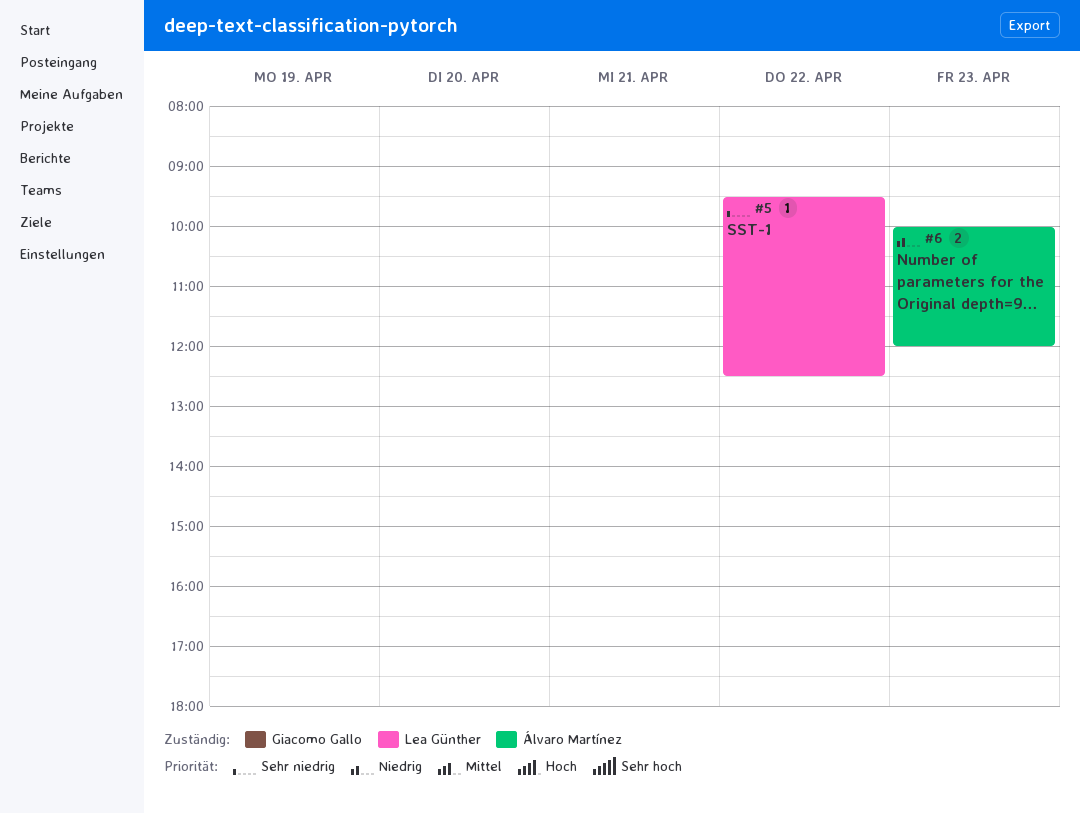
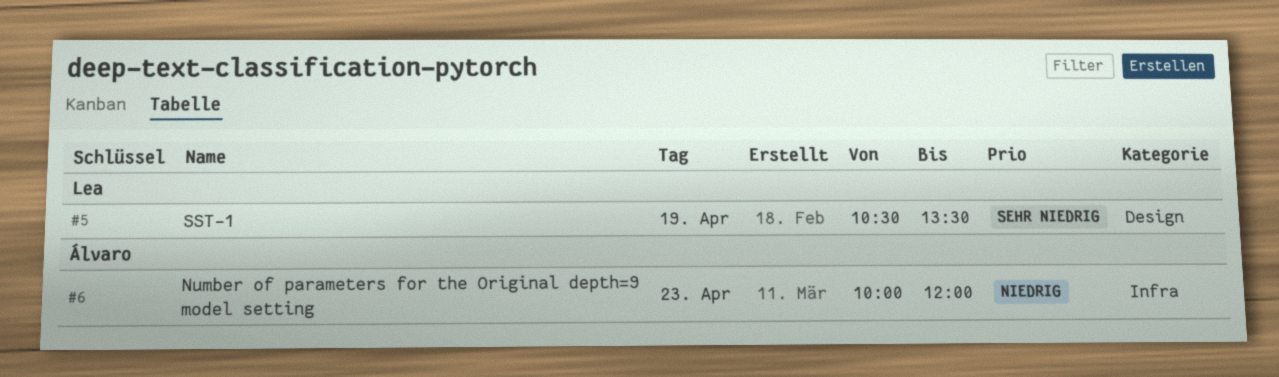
#5, day: Apr 22 -> Apr 19
#5, begins: 09:30 -> 10:30
#5, ends: 12:30 -> 13:30

